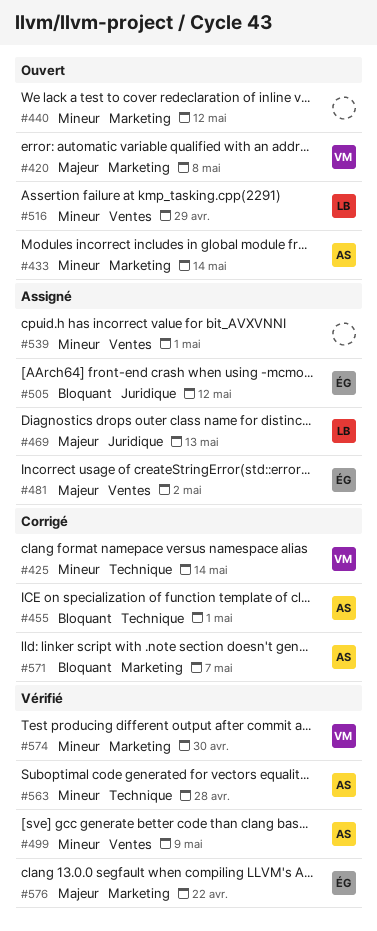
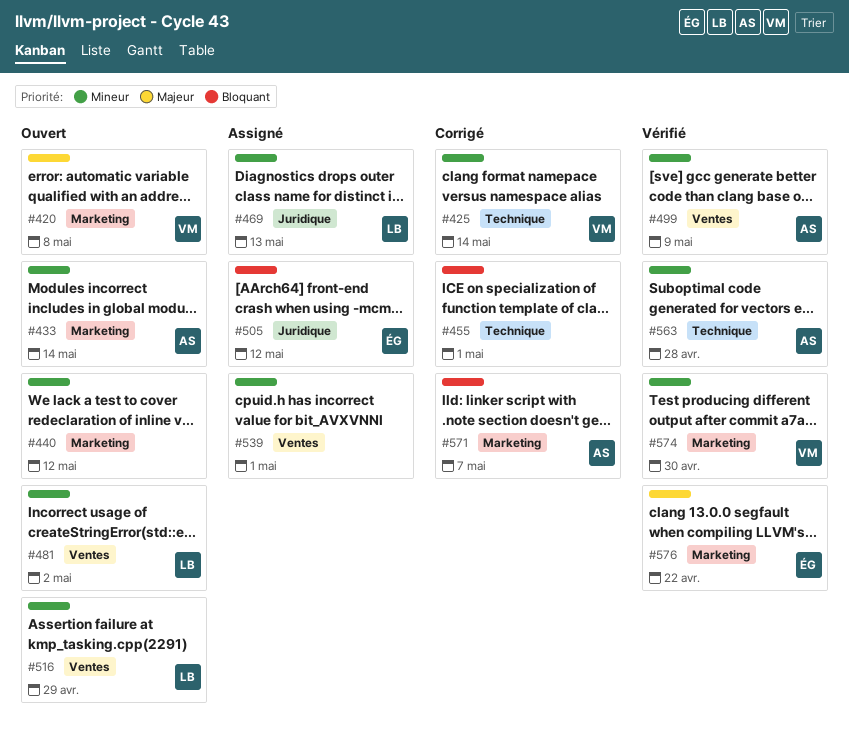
#455, owner: AS -> none
#469, priority: Majeur -> Mineur
#481, status: Assigné -> Ouvert
#481, owner: ÉG -> LB
#481, priority: Majeur -> Mineur

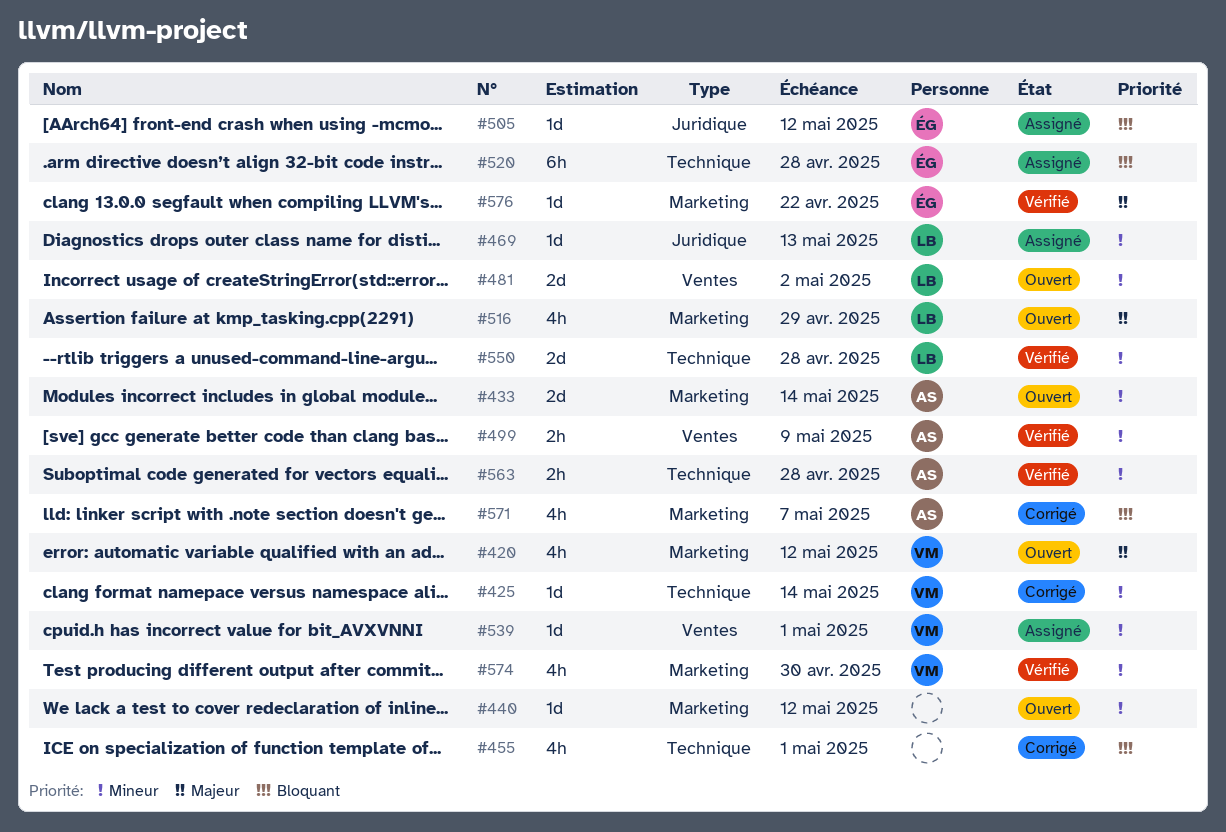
#420, due: May 8 -> May 12
#516, priority: Mineur -> Majeur
#516, label: Ventes -> Marketing
#520: none -> present
#539, owner: none -> VM
#550: none -> present

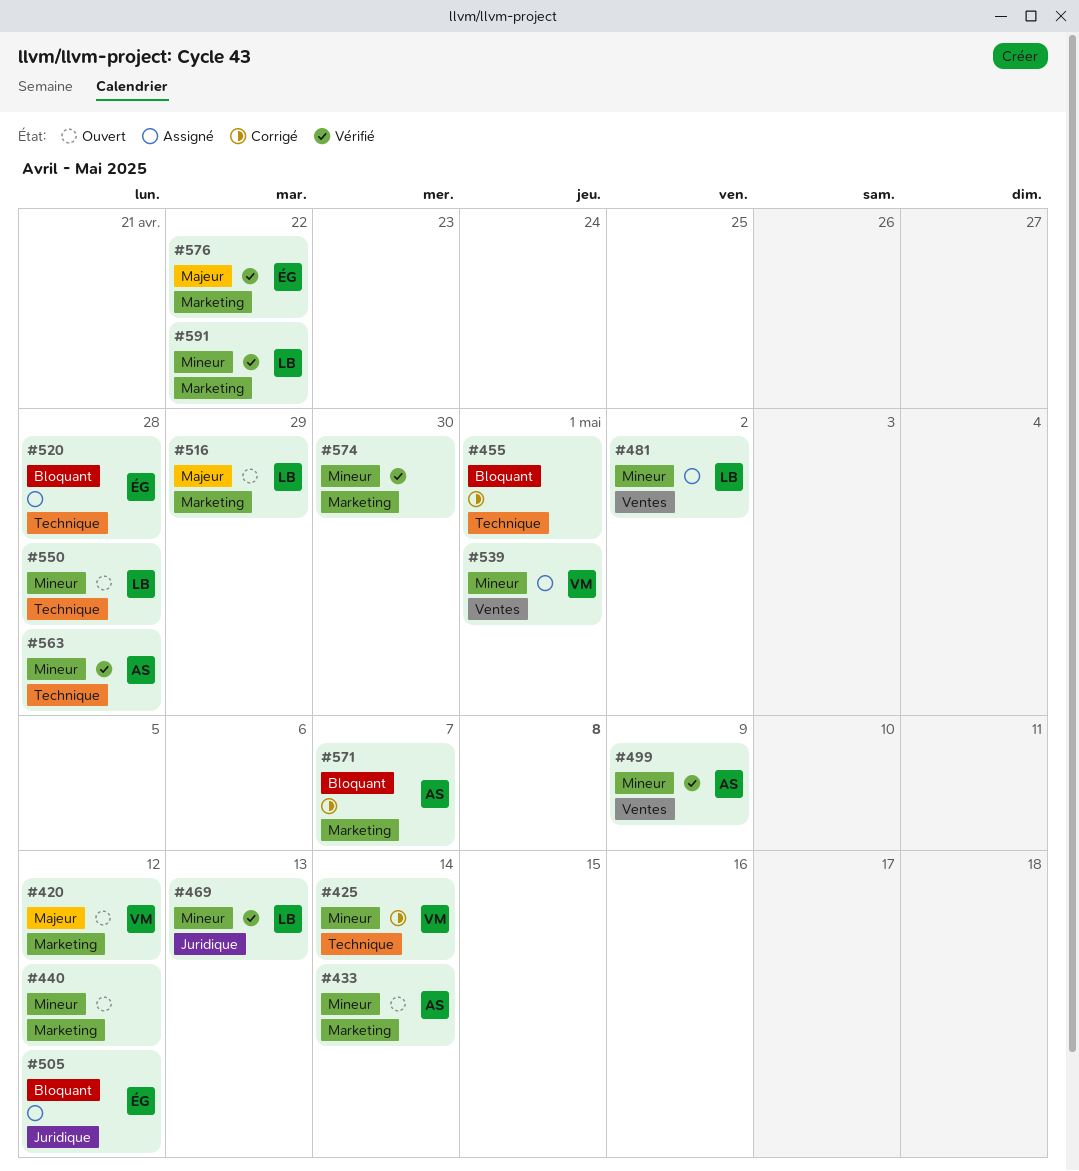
#469, status: Assigné -> Vérifié
#481, status: Ouvert -> Assigné
#550, status: Vérifié -> Ouvert
#574, owner: VM -> none
#591: none -> present

